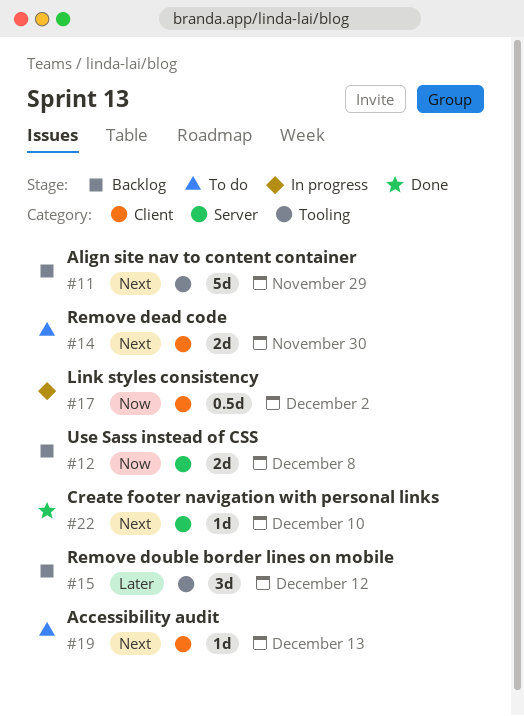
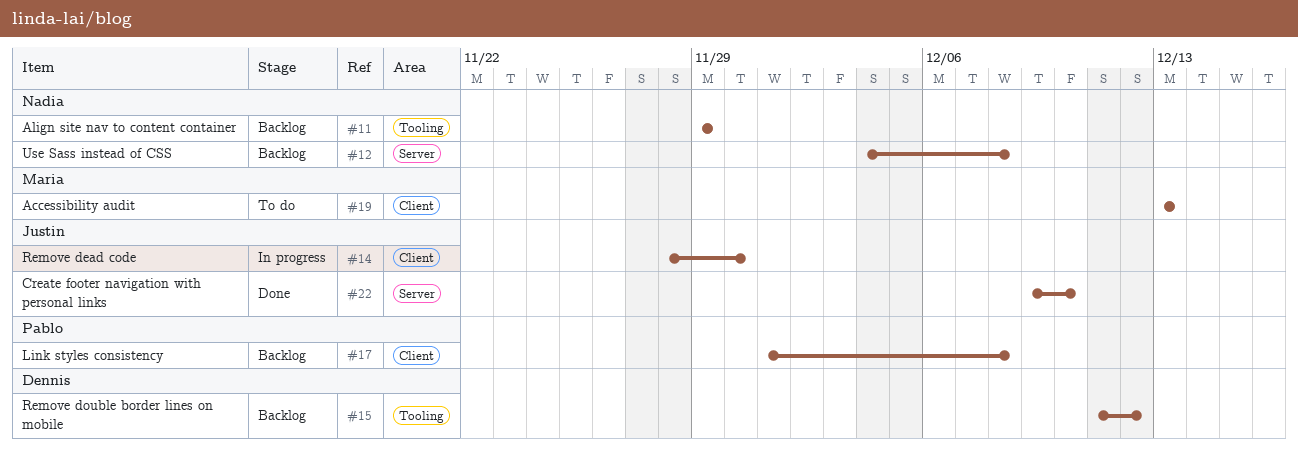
#14, status: To do -> In progress
#17, status: In progress -> Backlog
#17, due: Dec 2 -> Dec 8

